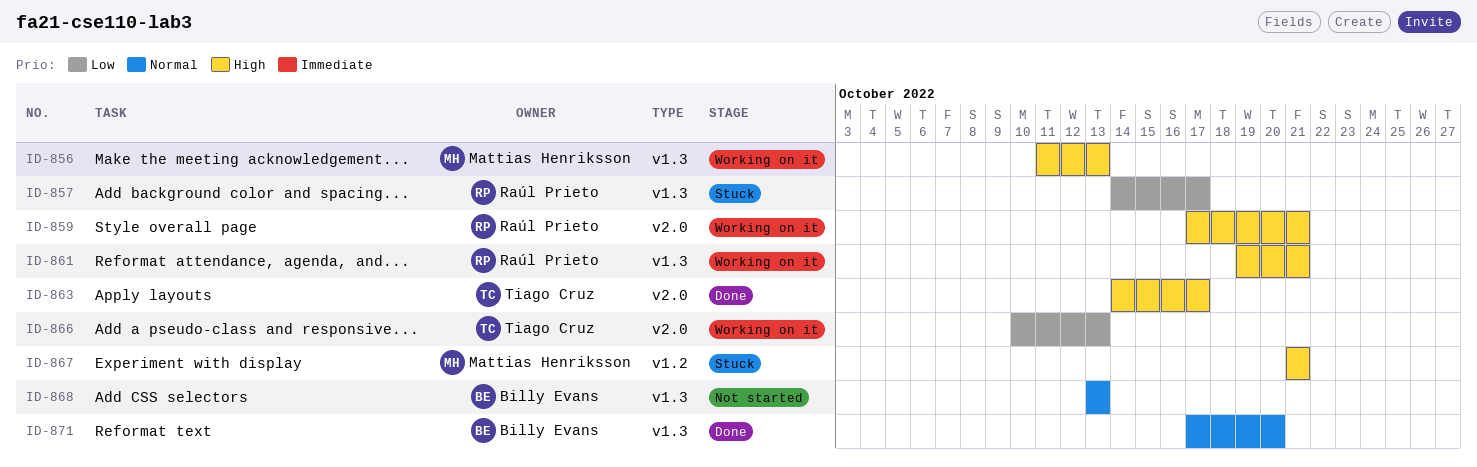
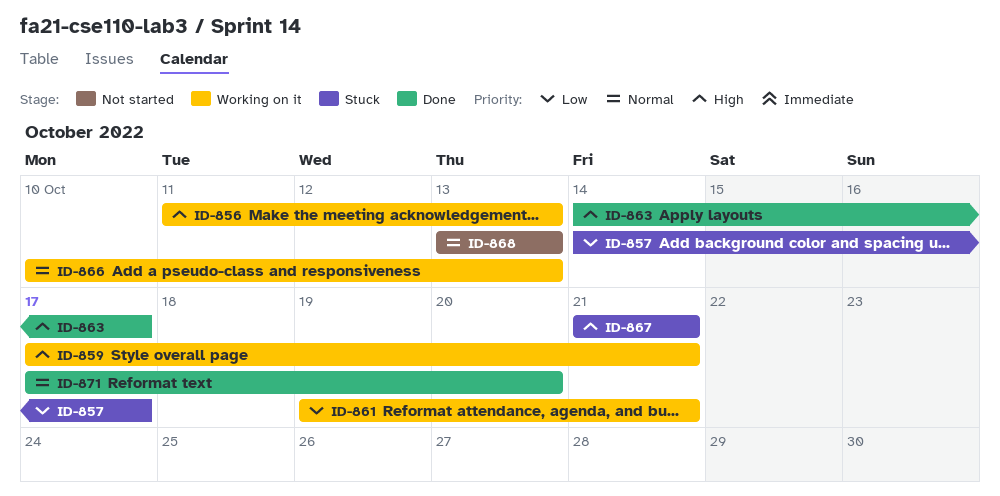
ID-861, priority: High -> Low
ID-866, priority: Low -> Normal

